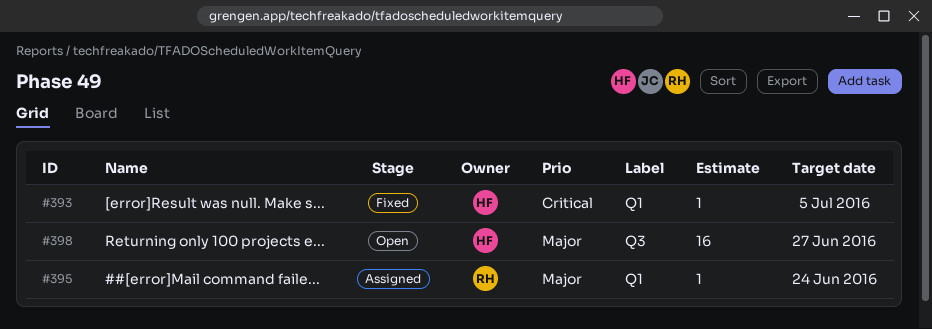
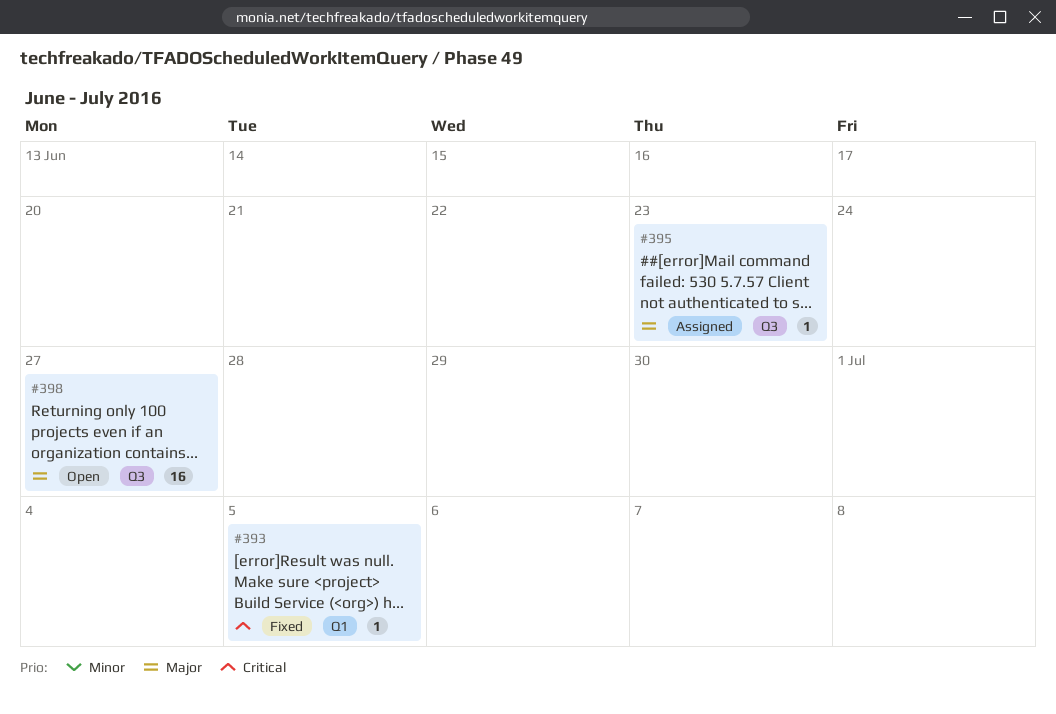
#395, label: Q1 -> Q3
#395, due: Jun 24 -> Jun 23

